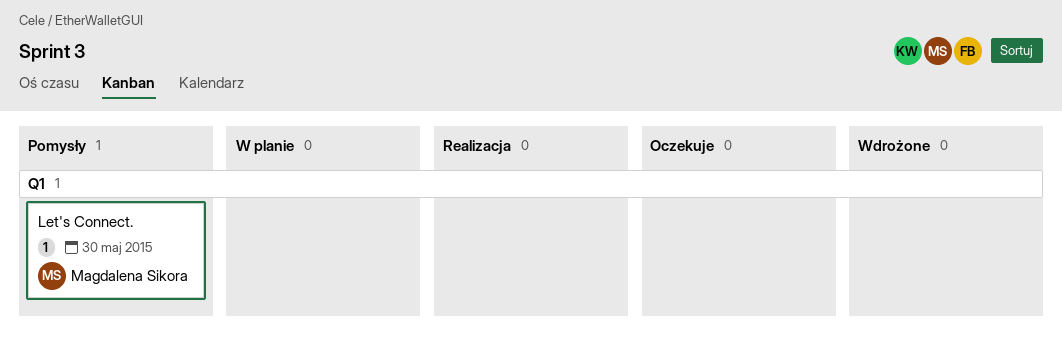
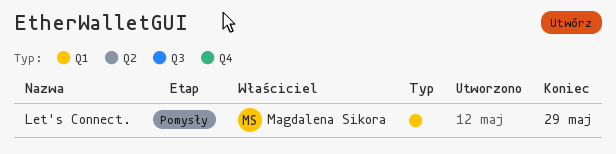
Let's Connect., due: May 30 -> May 29

